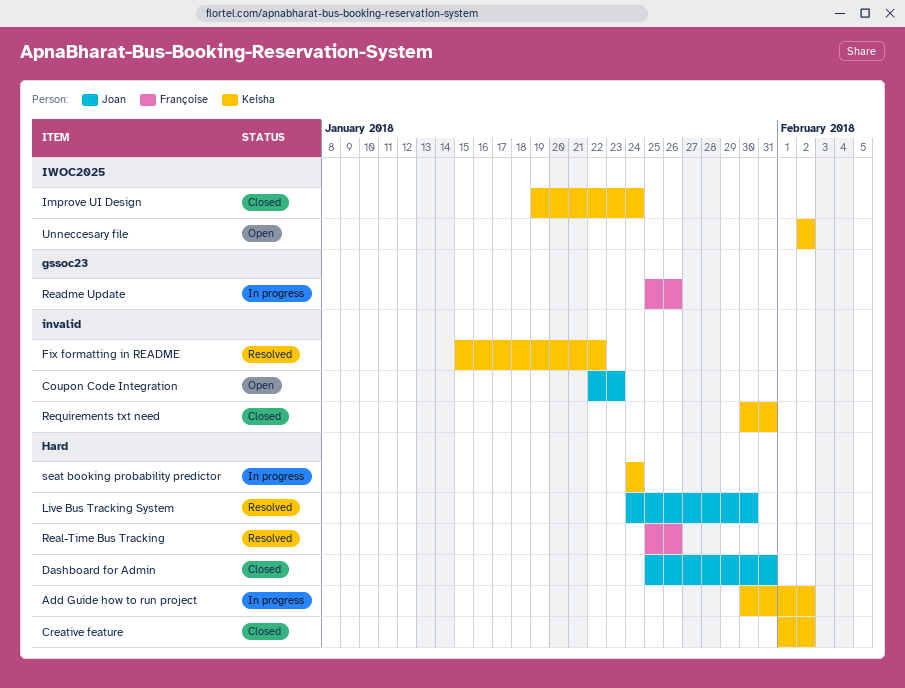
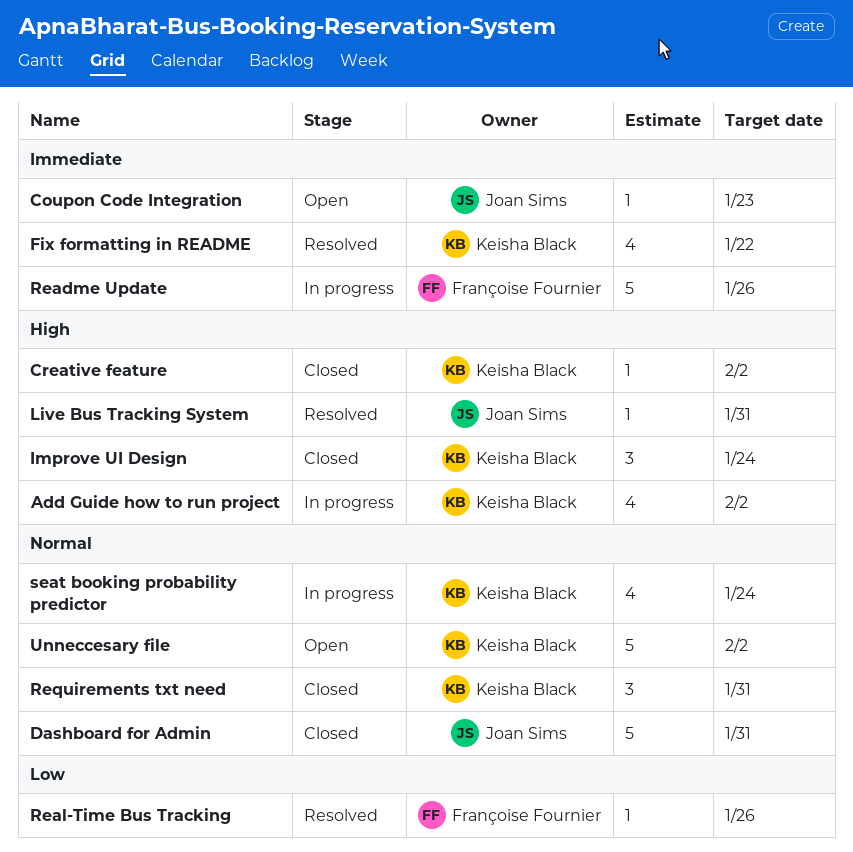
Live Bus Tracking System, due: Jan 30 -> Jan 31

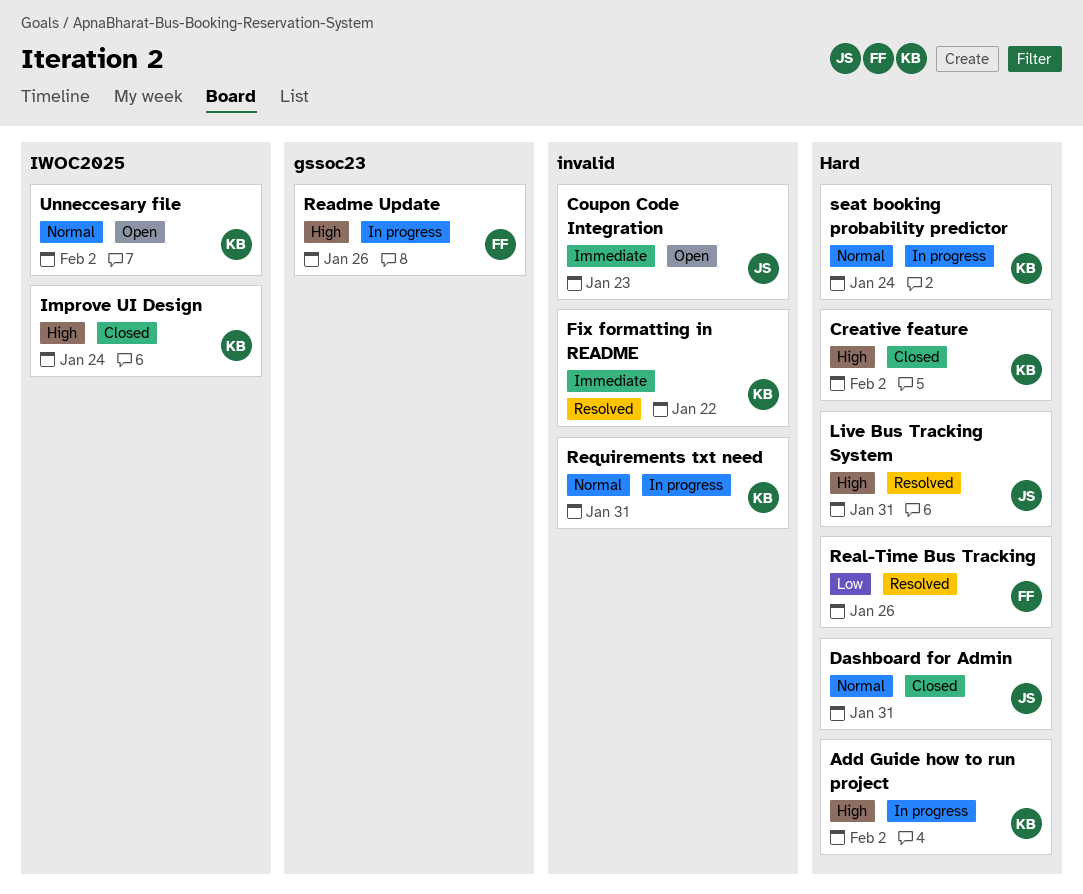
Readme Update, priority: Immediate -> High
Requirements txt need, status: Closed -> In progress

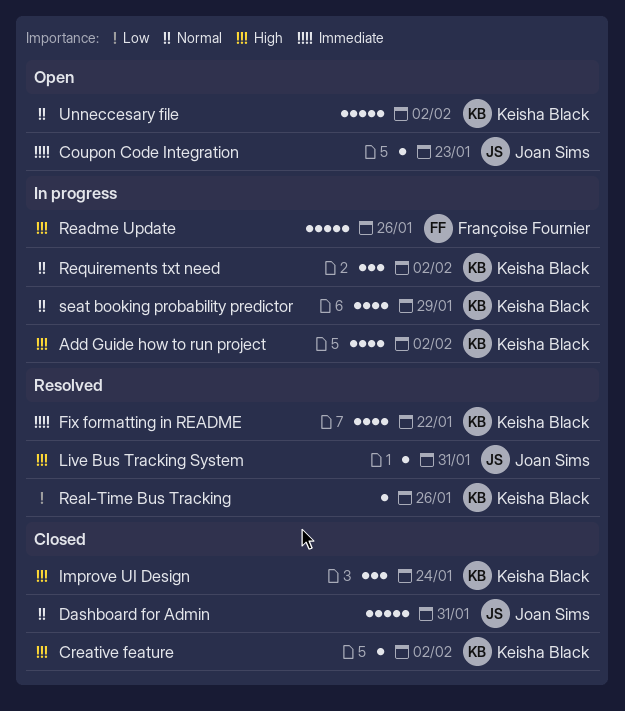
Real-Time Bus Tracking, owner: Françoise Fournier -> Keisha Black
Requirements txt need, due: Jan 31 -> Feb 2
seat booking probability predictor, due: Jan 24 -> Jan 29

